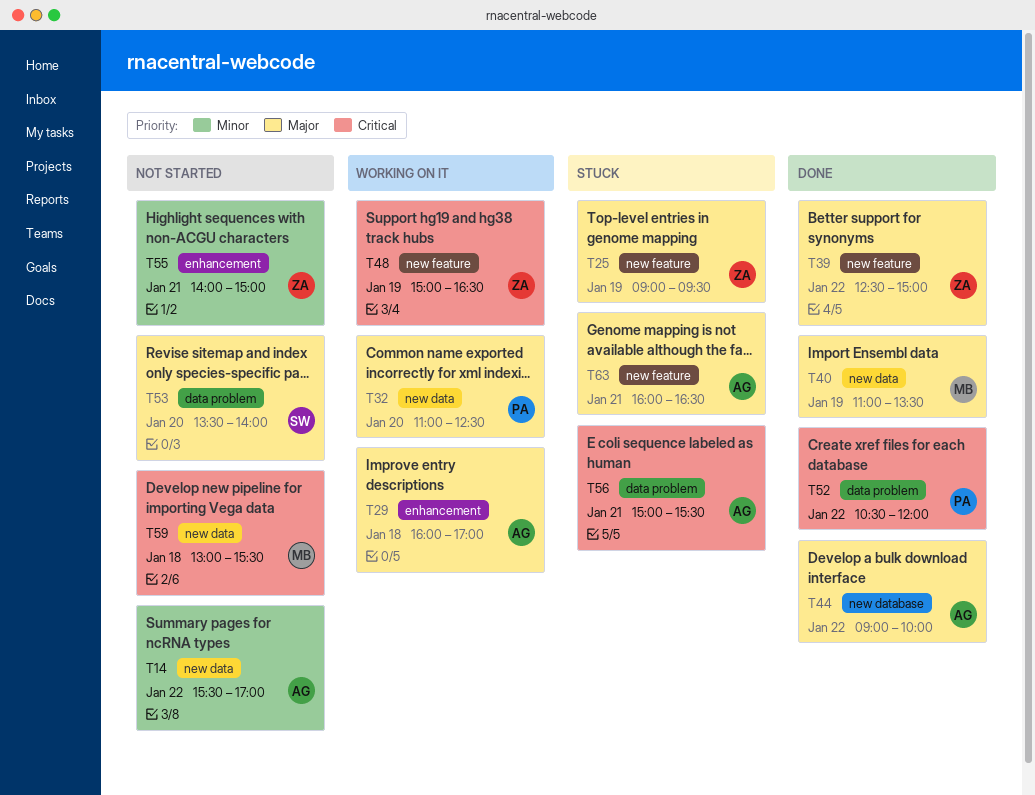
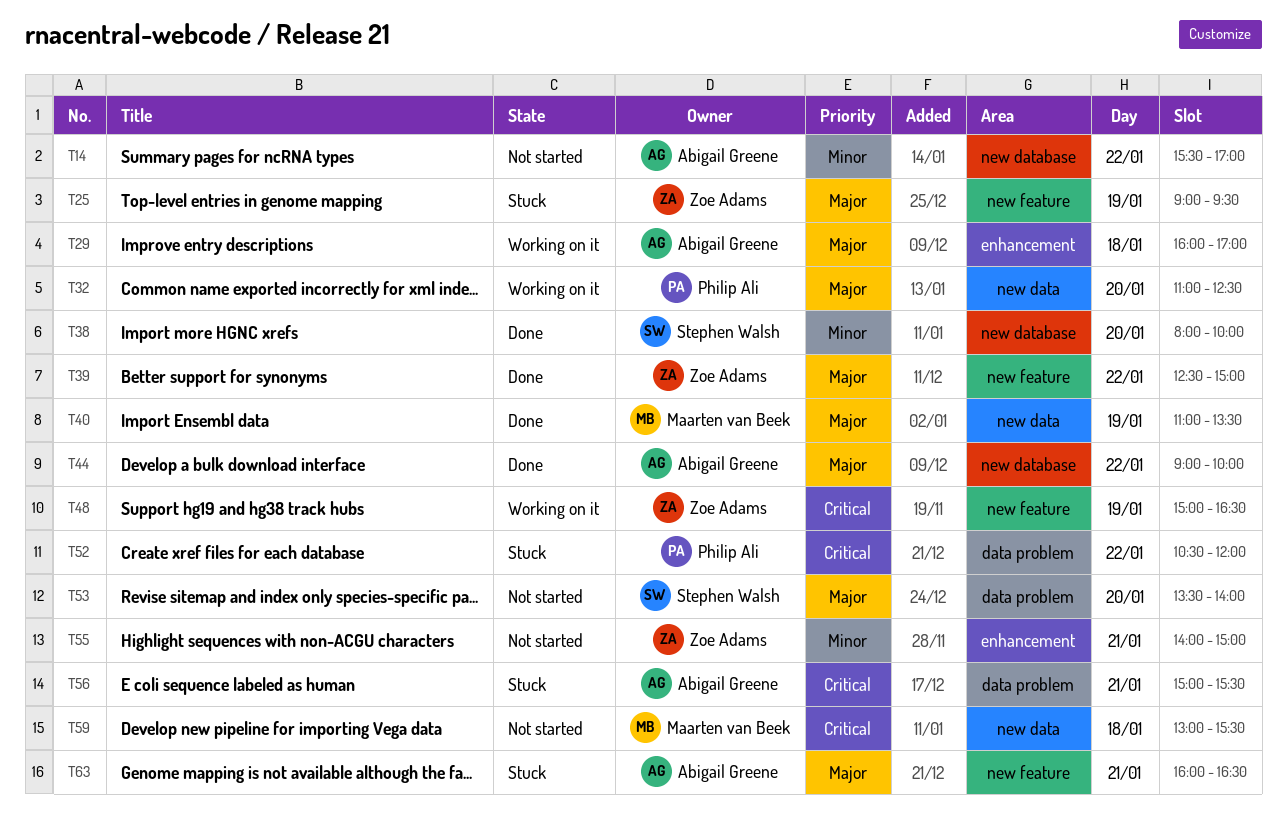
T14, label: new data -> new database
T38: none -> present
T52, status: Done -> Stuck

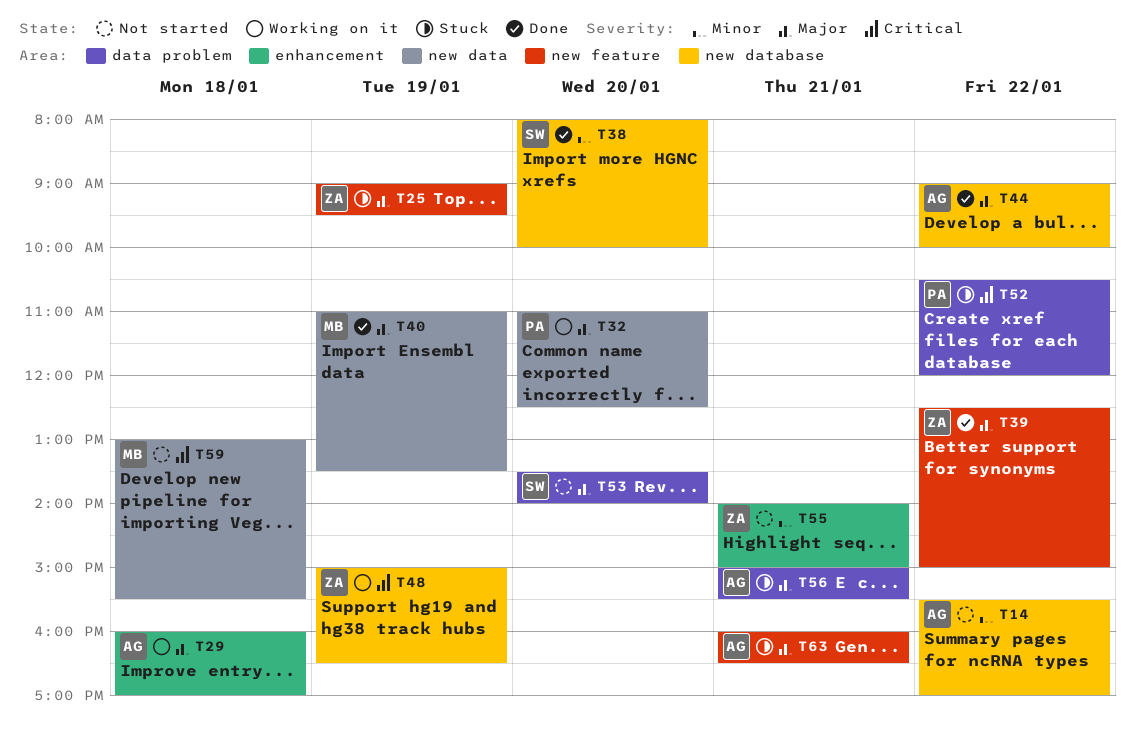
T48, label: new feature -> new database
T56, priority: Critical -> Major

